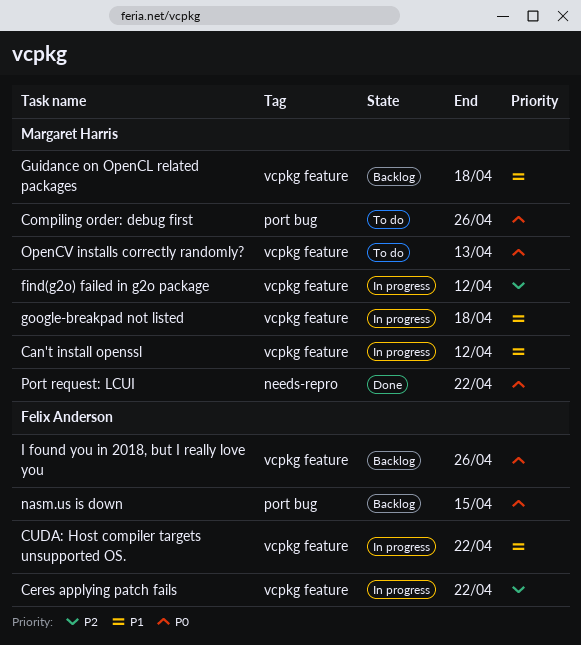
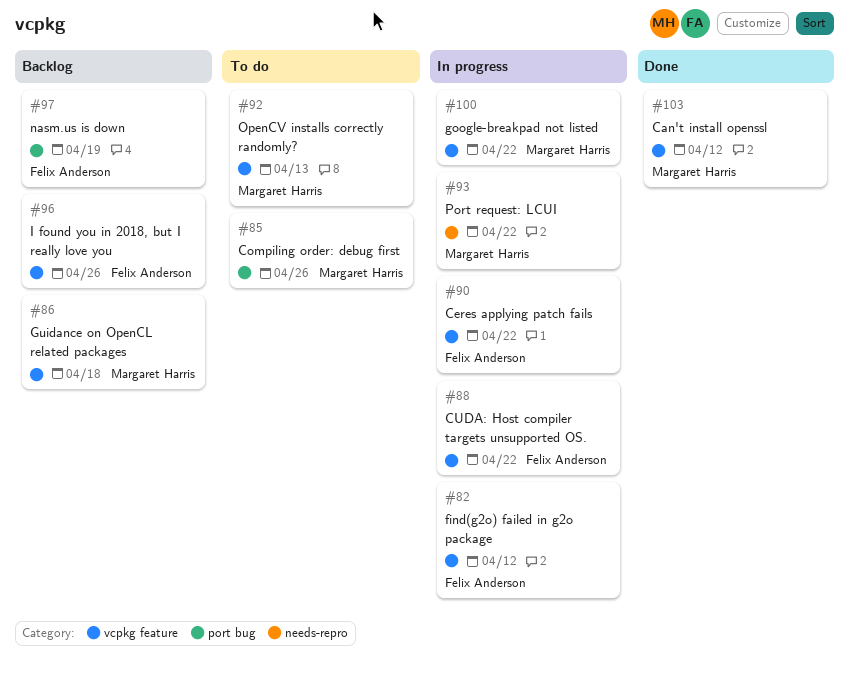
Can't install openssl, status: In progress -> Done
find(g2o) failed in g2o package, owner: Margaret Harris -> Felix Anderson
google-breakpad not listed, due: Apr 18 -> Apr 22
nasm.us is down, due: Apr 15 -> Apr 19
Port request: LCUI, status: Done -> In progress

